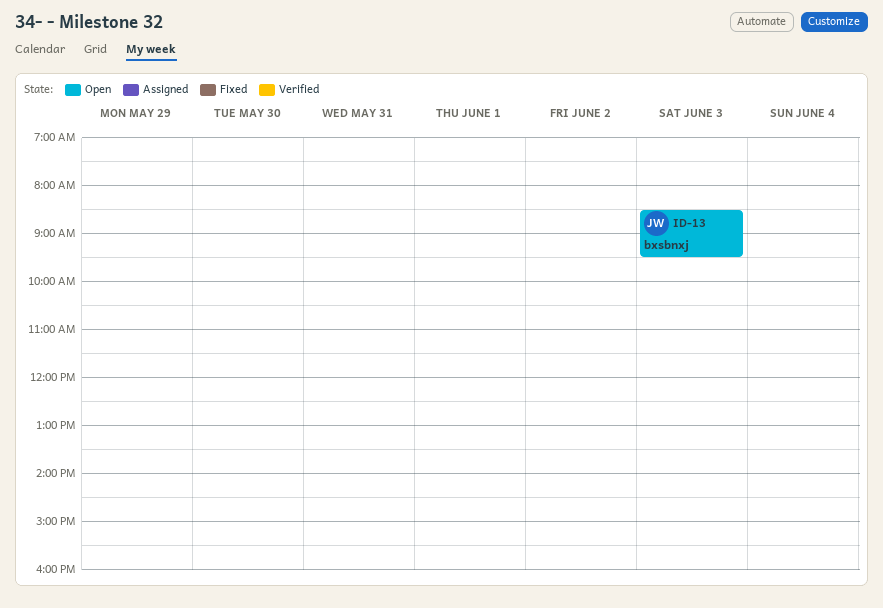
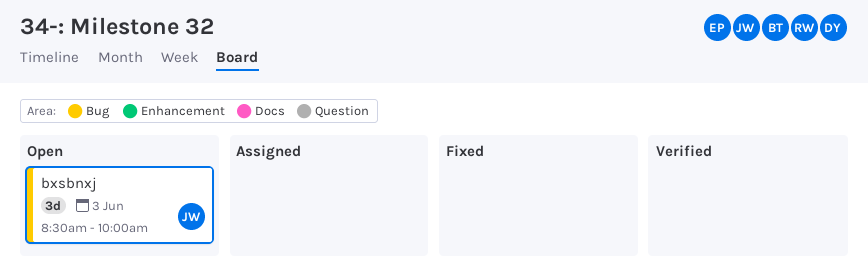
bxsbnxj, ends: 09:30 -> 10:00

